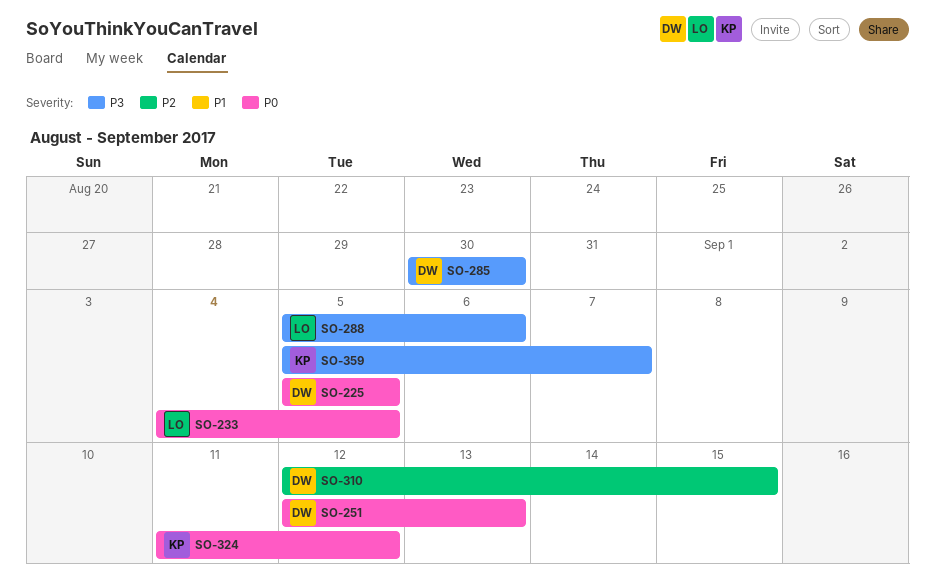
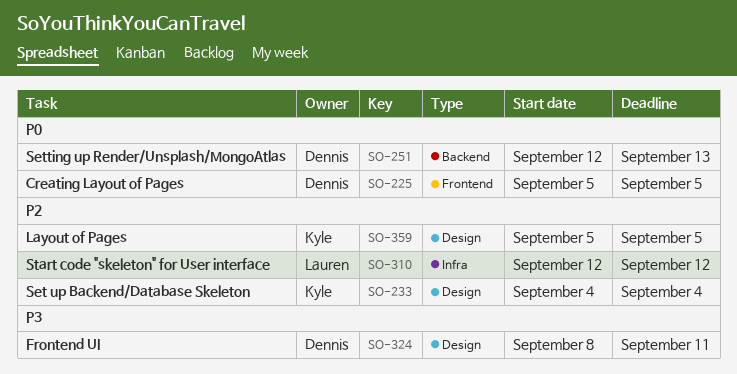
SO-233, owner: Lauren -> Kyle
SO-233, priority: P0 -> P2
SO-233, due: Sep 5 -> Sep 4
SO-285: present -> none
SO-288: present -> none
SO-310, owner: Dennis -> Lauren
SO-310, due: Sep 15 -> Sep 12
SO-324, owner: Kyle -> Dennis
SO-324, priority: P0 -> P3
SO-324, start: Sep 11 -> Sep 8
SO-324, due: Sep 12 -> Sep 11
SO-359, priority: P3 -> P2
SO-359, due: Sep 7 -> Sep 5

